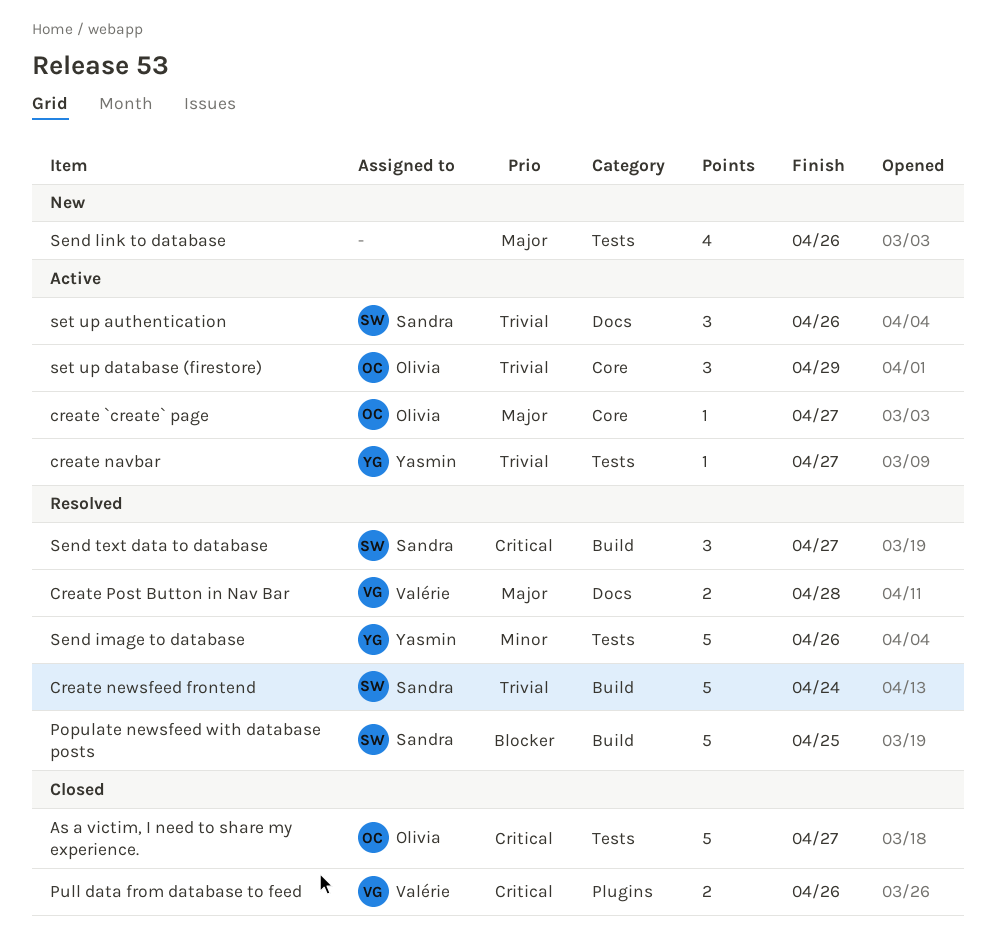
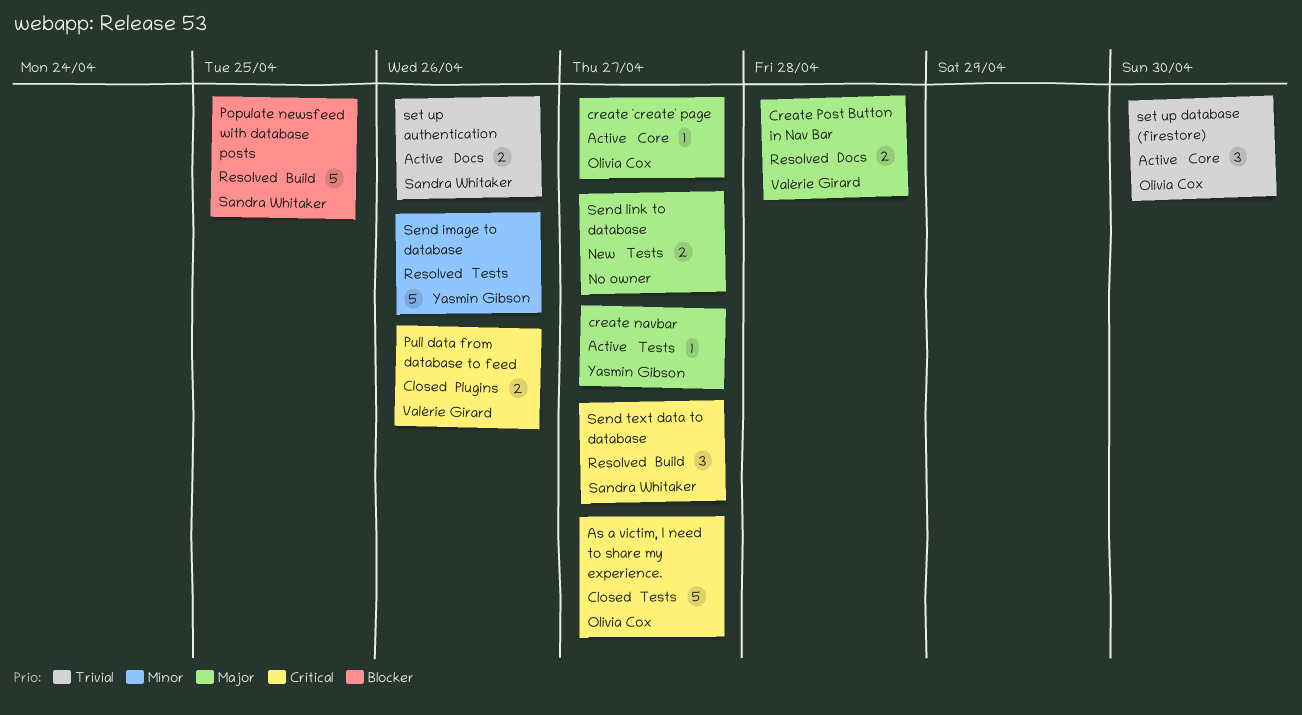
create navbar, priority: Trivial -> Major
Create newsfeed frontend: present -> none
Send link to database, estimate: 4 -> 2
Send link to database, due: Apr 26 -> Apr 27
set up authentication, estimate: 3 -> 2
set up database (firestore), due: Apr 29 -> Apr 30

